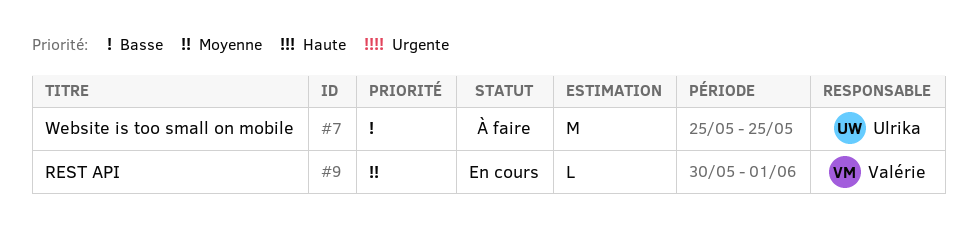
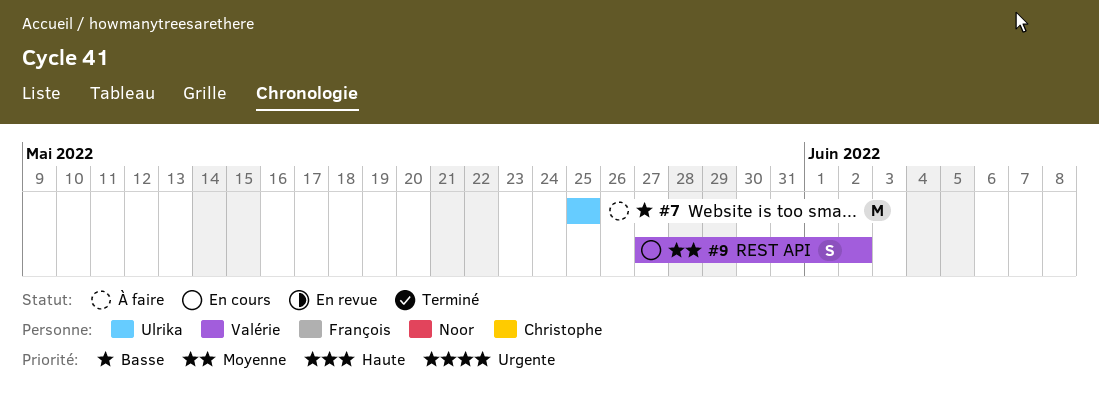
#9, estimate: L -> S
#9, start: May 30 -> May 27
#9, due: Jun 1 -> Jun 2

